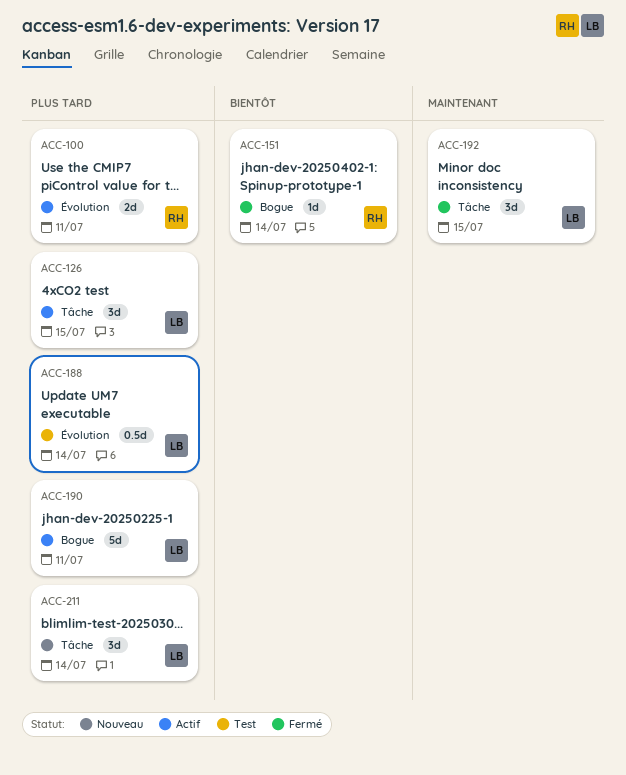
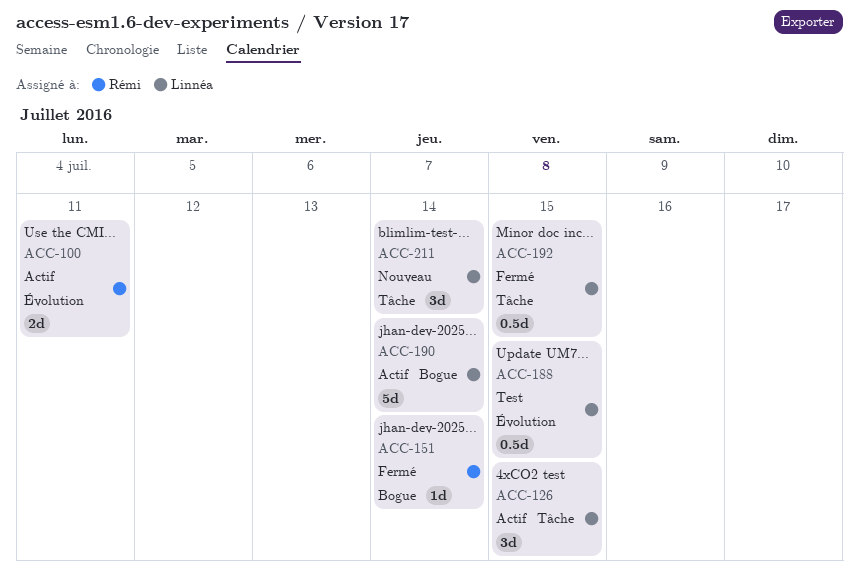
ACC-188, due: Jul 14 -> Jul 15
ACC-190, due: Jul 11 -> Jul 14
ACC-192, estimate: 3d -> 0.5d

